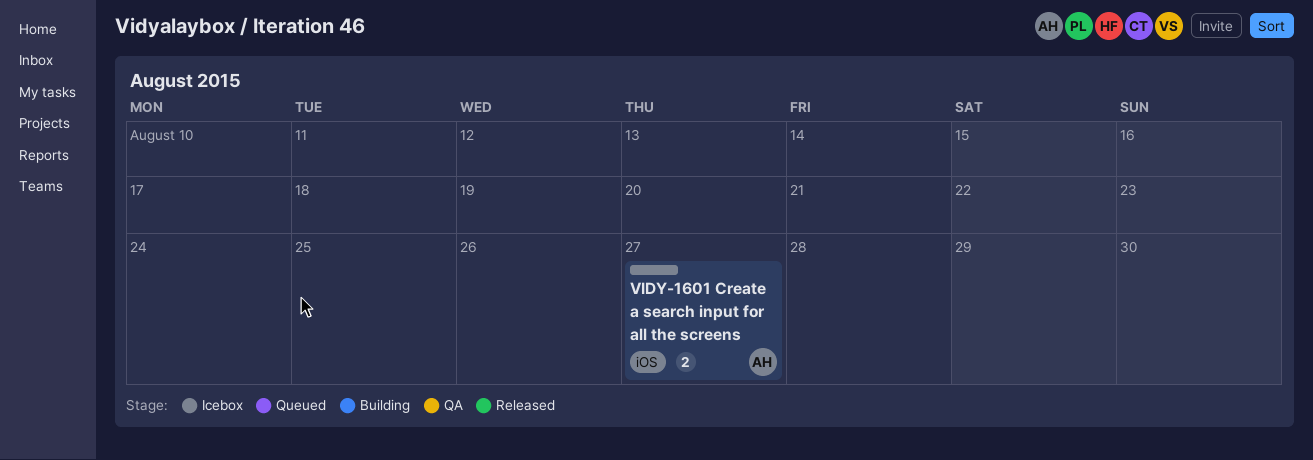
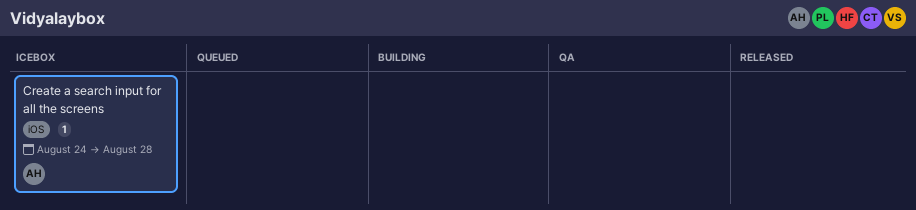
Create a search input for all the screens, estimate: 2 -> 1
Create a search input for all the screens, due: Aug 27 -> Aug 28

